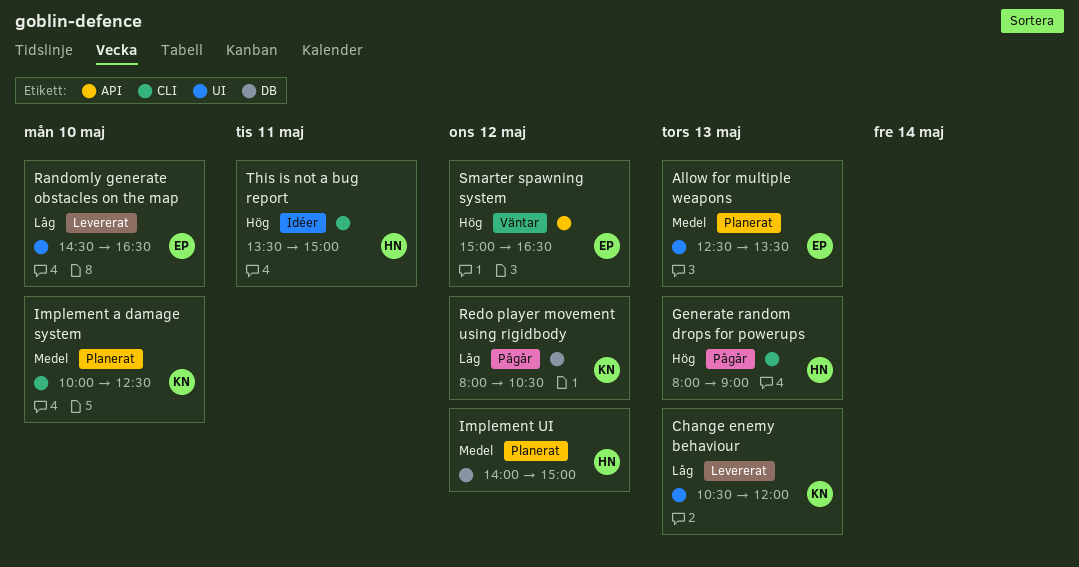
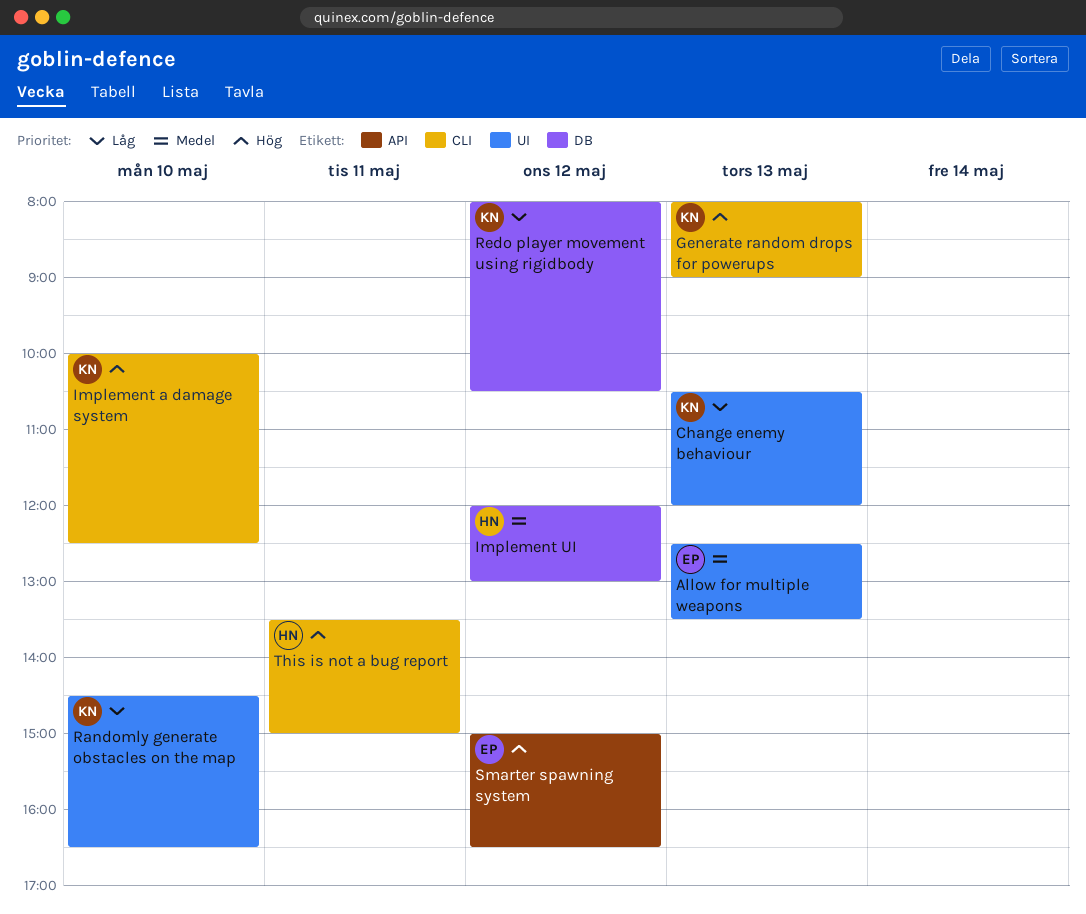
Generate random drops for powerups, owner: HN -> KN
Implement a damage system, priority: Medel -> Hög
Implement UI, begins: 14:00 -> 12:00
Implement UI, ends: 15:00 -> 13:00
Randomly generate obstacles on the map, owner: EP -> KN

